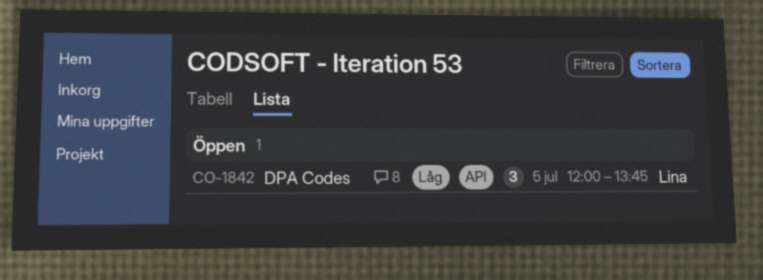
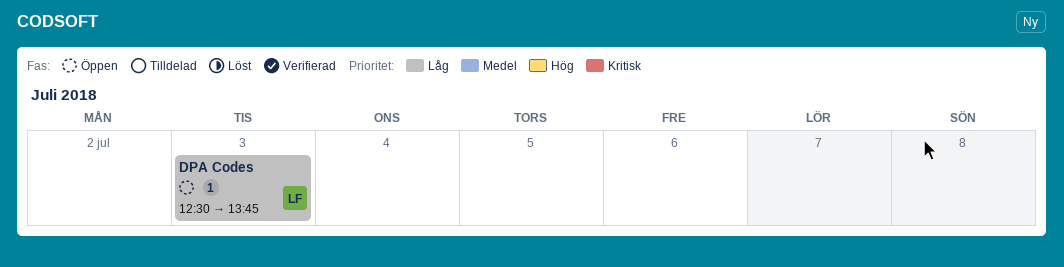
DPA Codes, estimate: 3 -> 1
DPA Codes, day: Jul 5 -> Jul 3
DPA Codes, begins: 12:00 -> 12:30

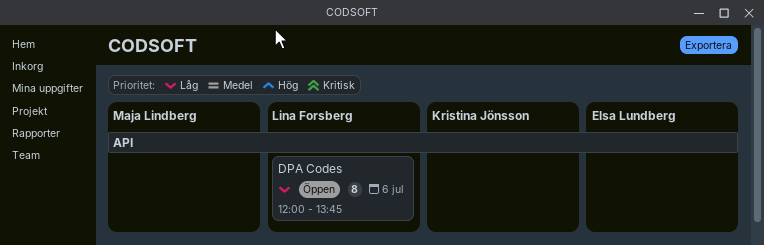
DPA Codes, estimate: 1 -> 8
DPA Codes, day: Jul 3 -> Jul 6
DPA Codes, begins: 12:30 -> 12:00

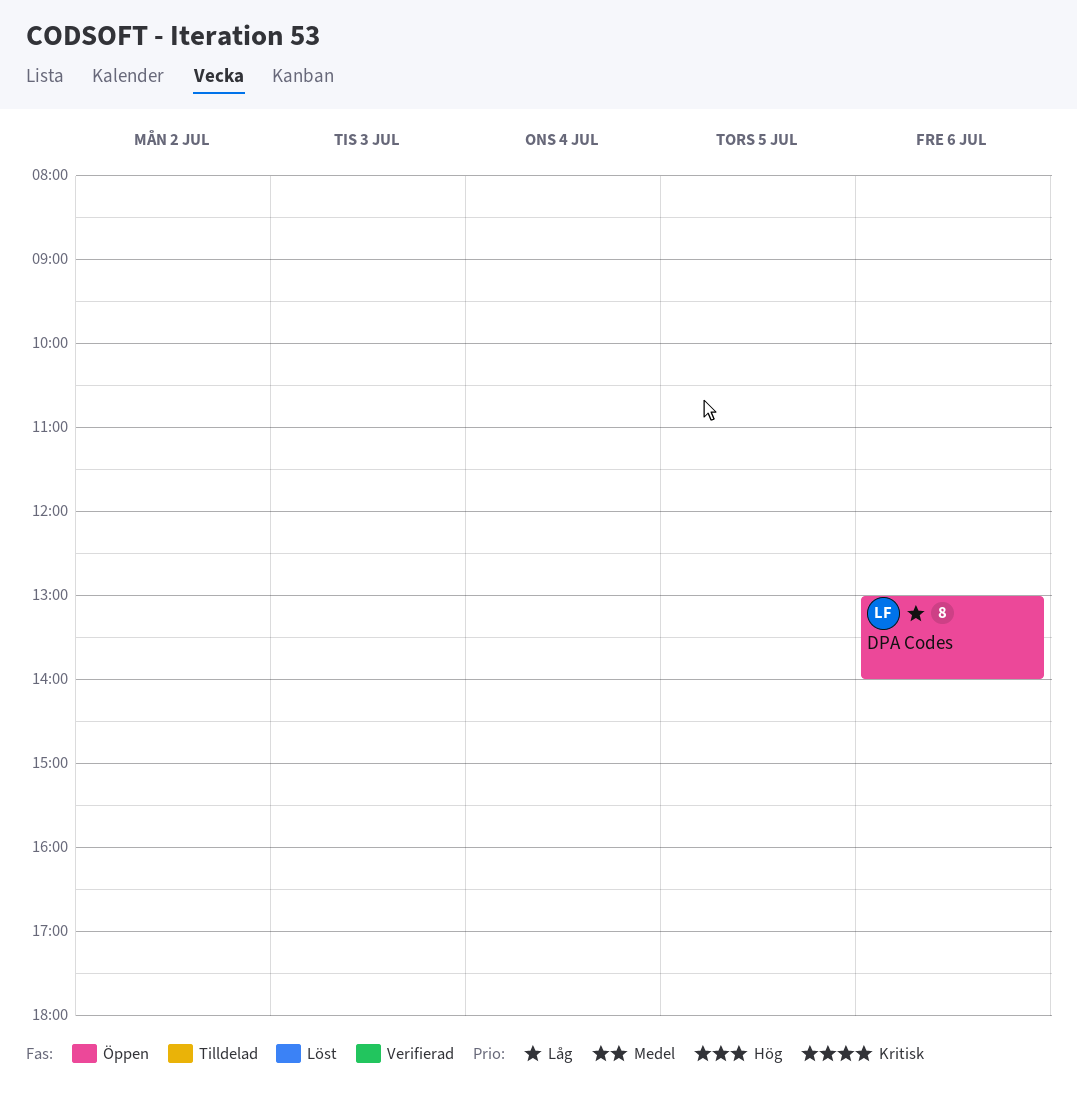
DPA Codes, begins: 12:00 -> 13:00
DPA Codes, ends: 13:45 -> 14:00

